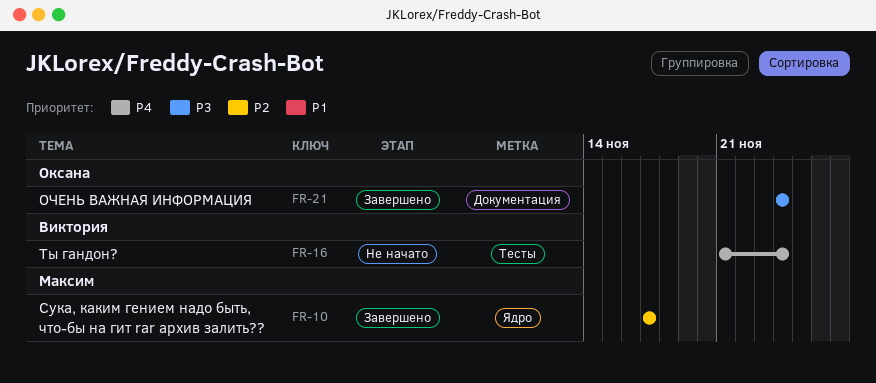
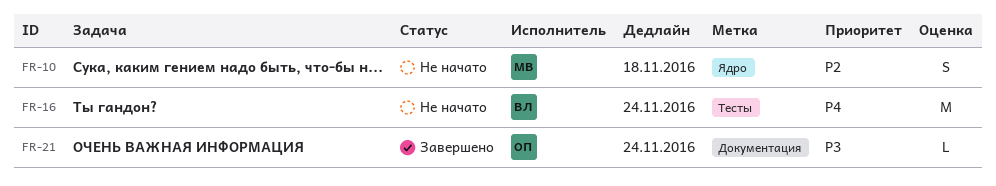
FR-10, status: Завершено -> Не начато
FR-10, due: Nov 17 -> Nov 18

